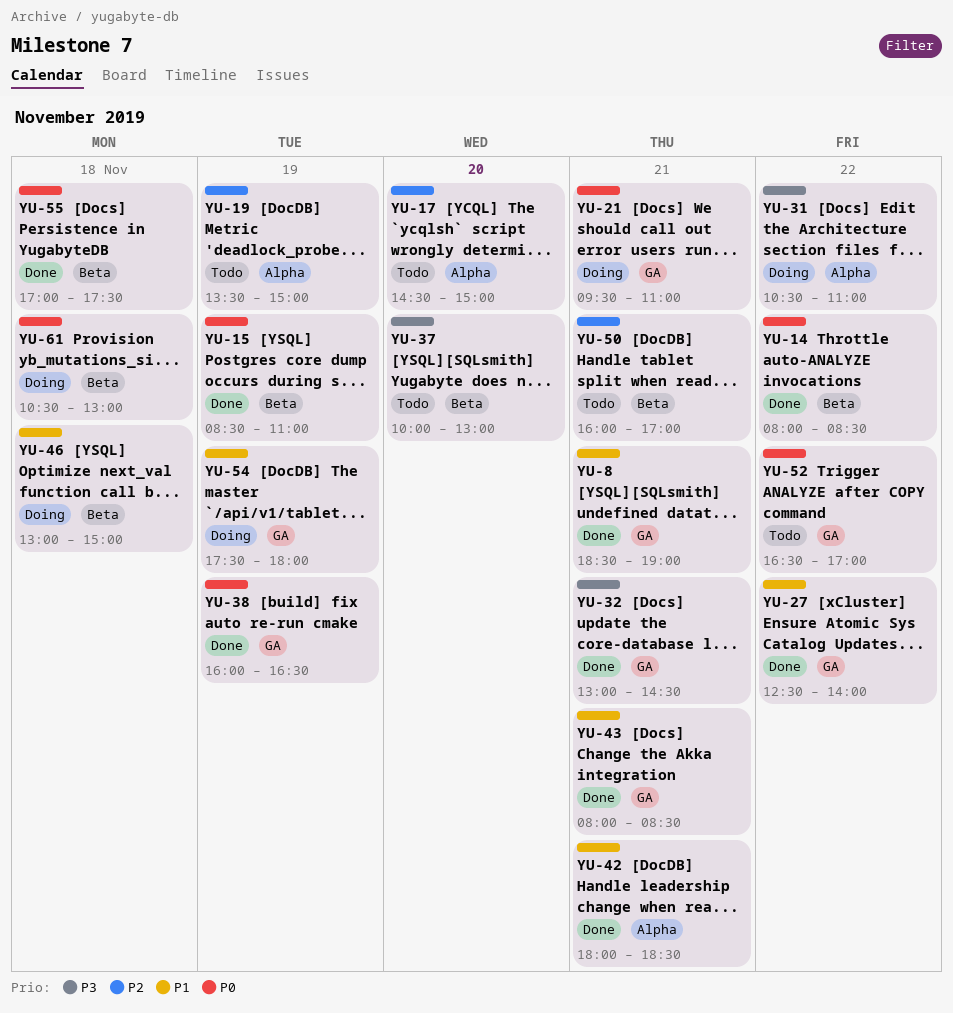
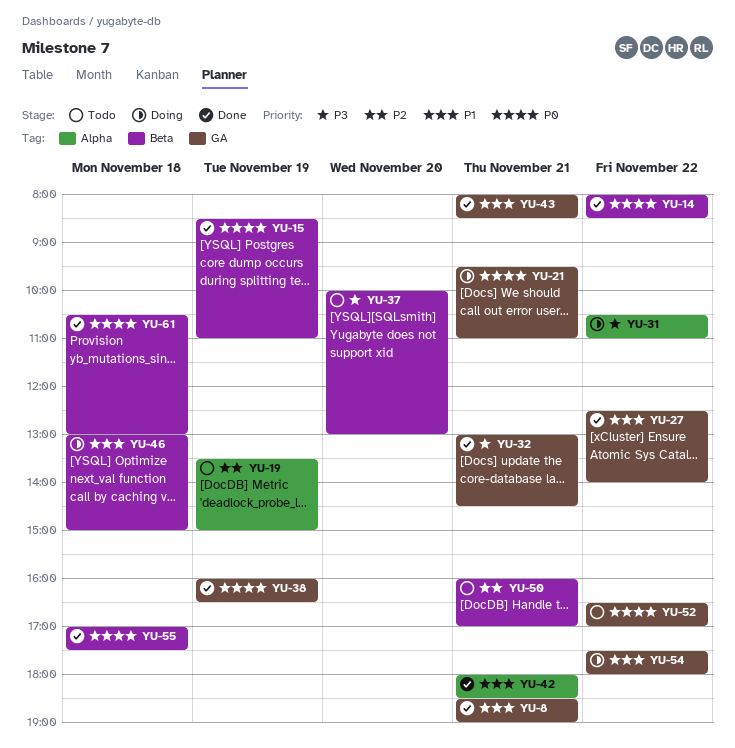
YU-17: present -> none
YU-54, day: Nov 19 -> Nov 22
YU-61, status: Doing -> Done

